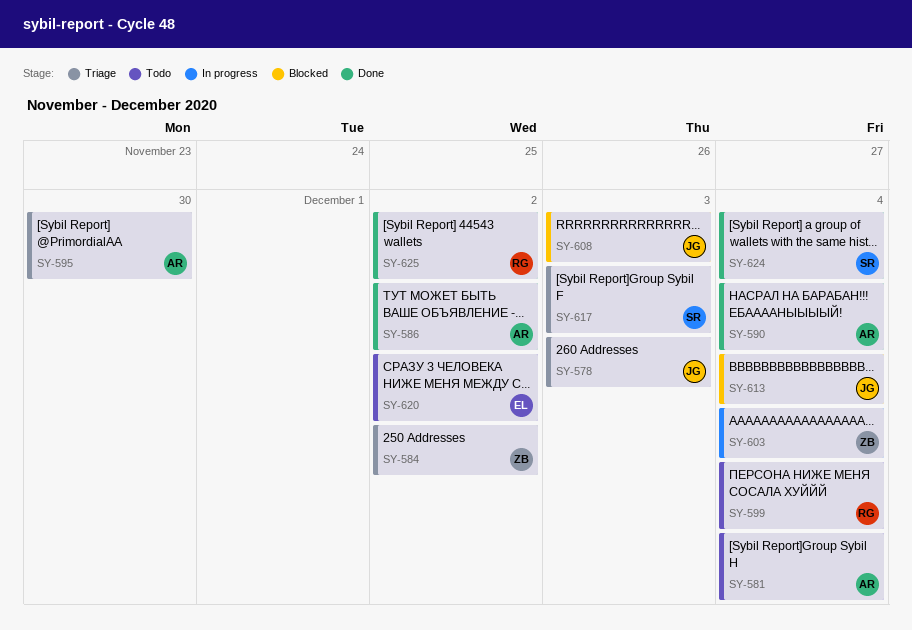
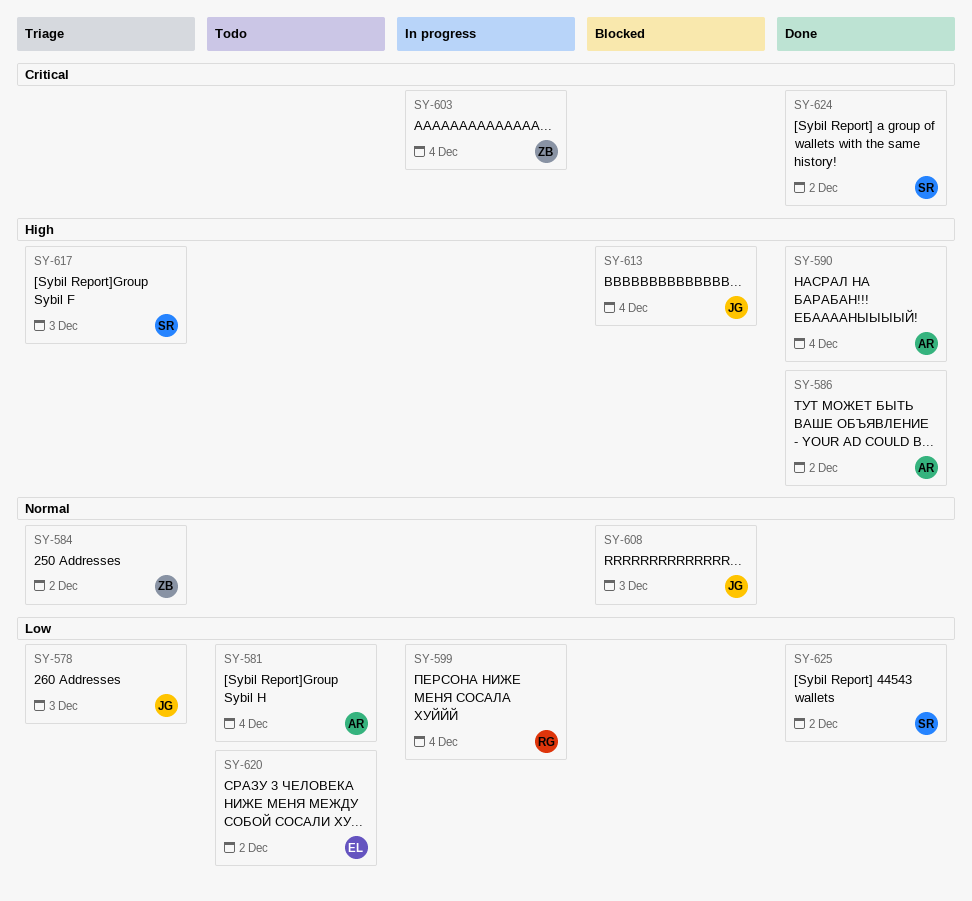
SY-595: present -> none
SY-599, status: Todo -> In progress
SY-624, due: Dec 4 -> Dec 2
SY-625, owner: RG -> SR

